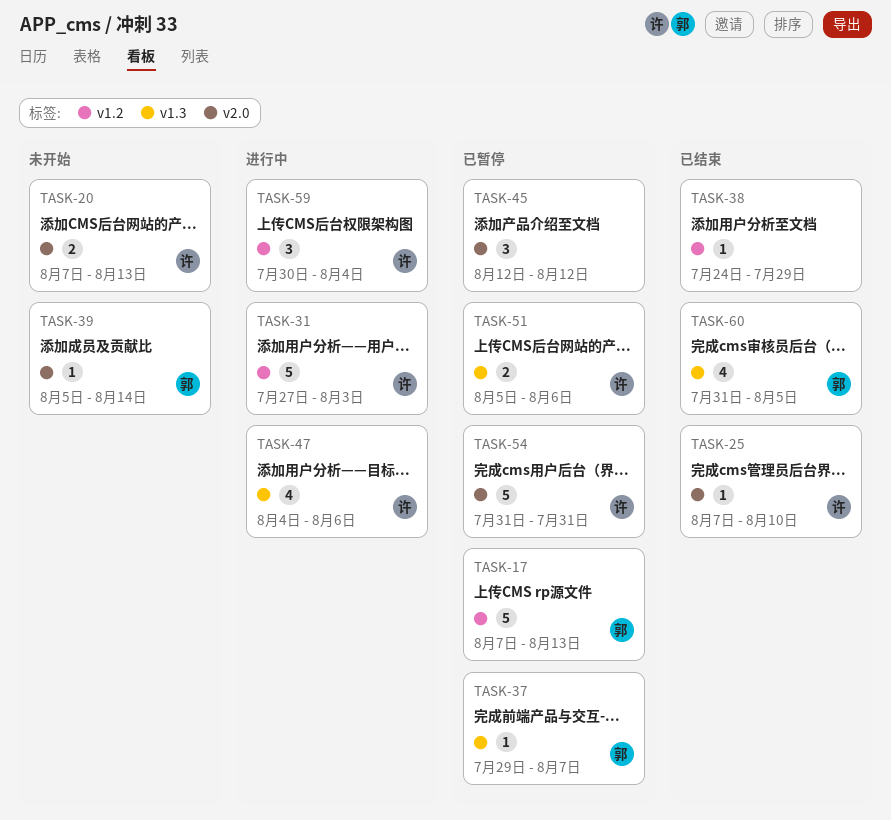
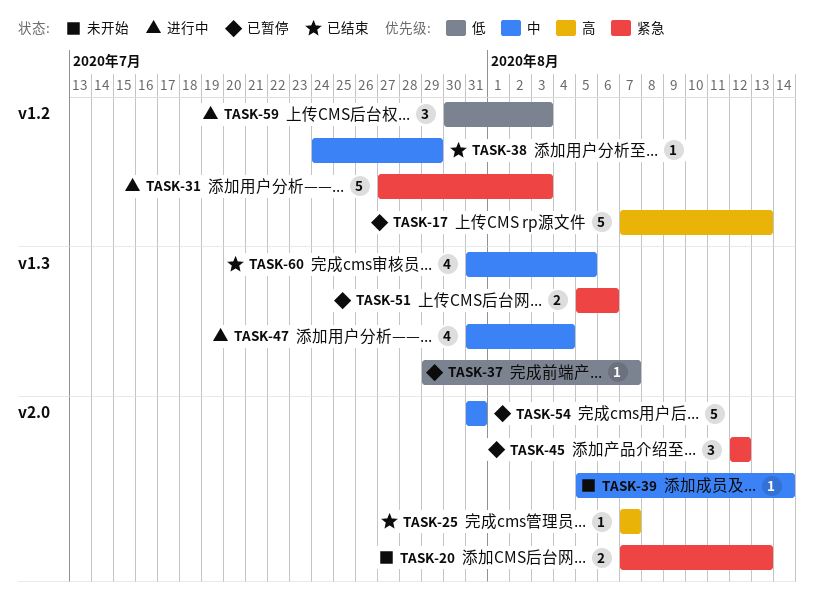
TASK-25, due: Aug 10 -> Aug 7
TASK-47, start: Aug 4 -> Jul 31
TASK-47, due: Aug 6 -> Aug 4
TASK-59, due: Aug 4 -> Aug 3

